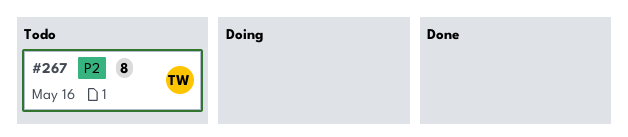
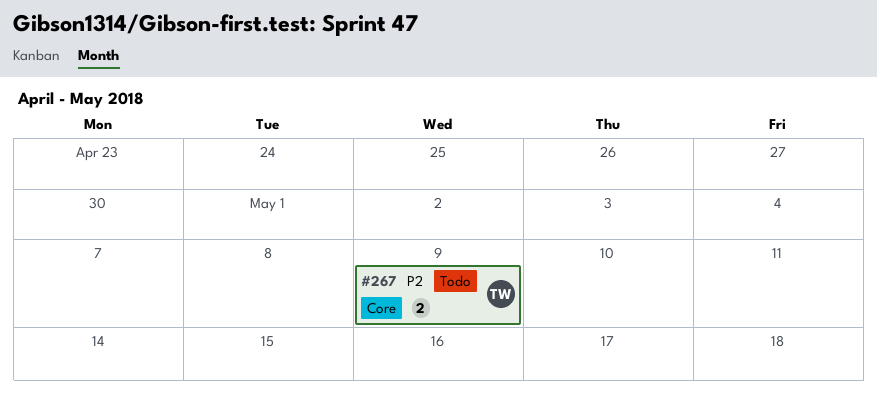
#267, estimate: 8 -> 2
#267, due: May 16 -> May 9

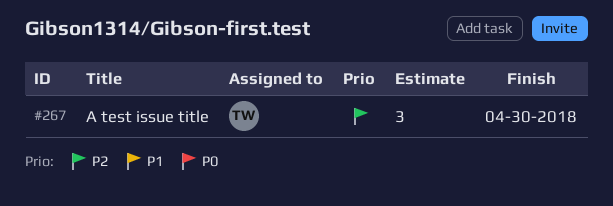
#267, estimate: 2 -> 3
#267, due: May 9 -> Apr 30

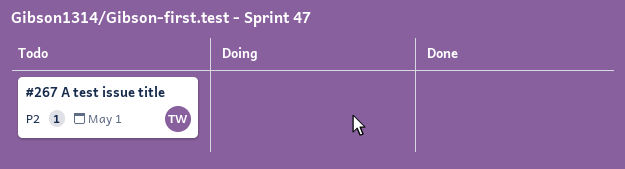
#267, estimate: 3 -> 1
#267, due: Apr 30 -> May 1

